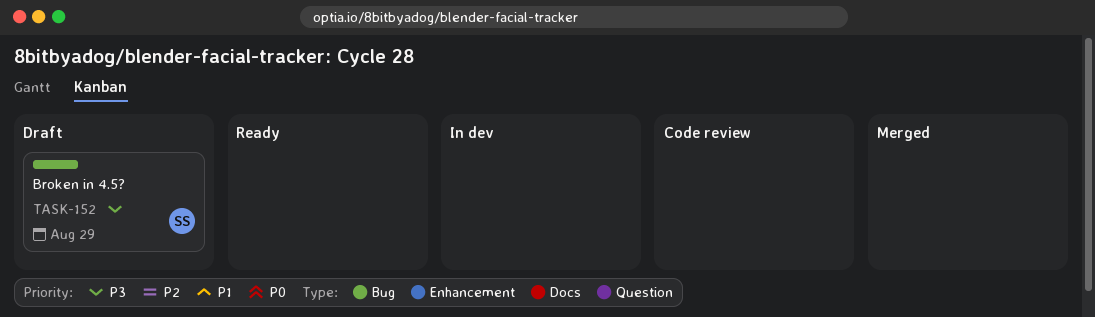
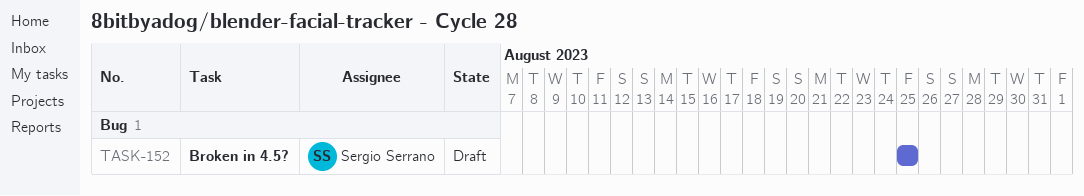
TASK-152, due: Aug 29 -> Aug 25

